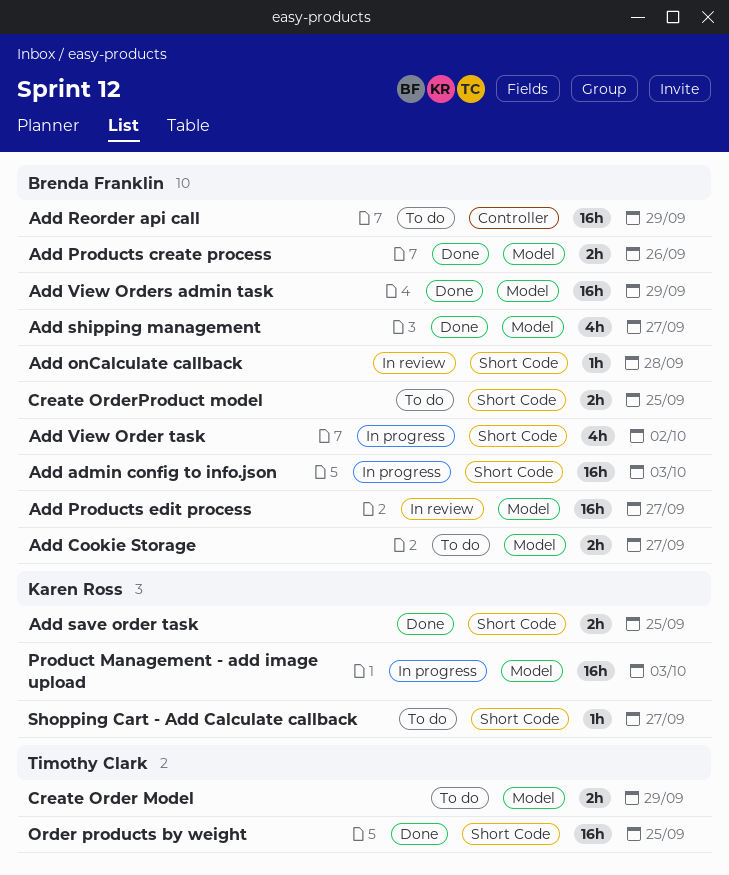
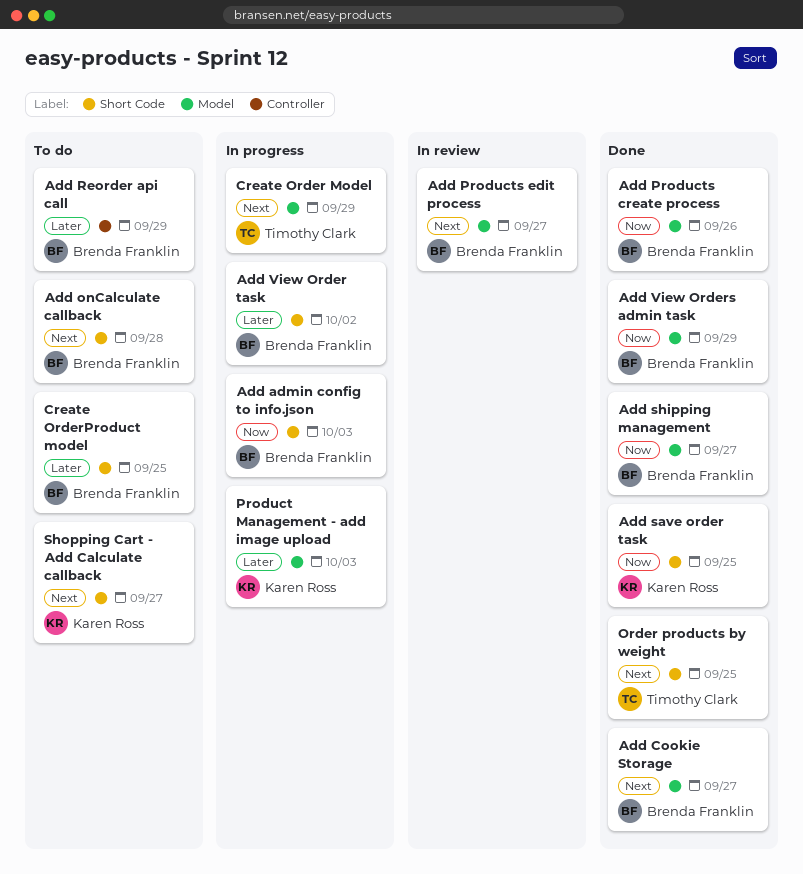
Add Cookie Storage, status: To do -> Done
Add onCalculate callback, status: In review -> To do
Create Order Model, status: To do -> In progress

